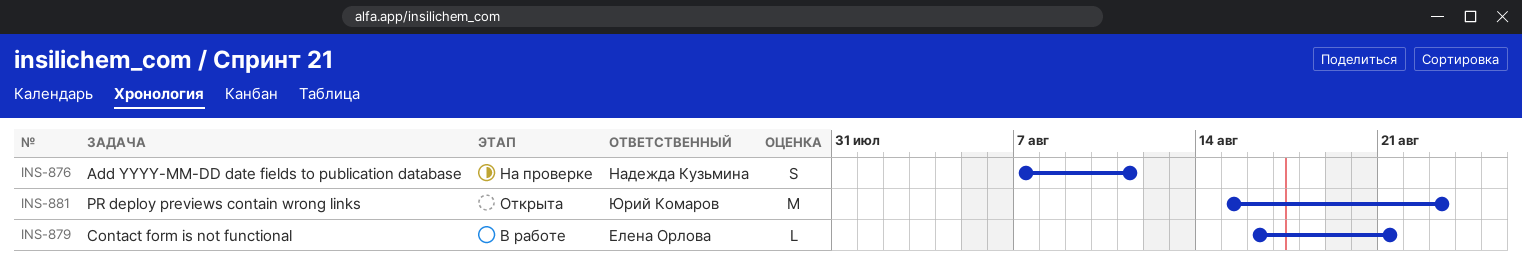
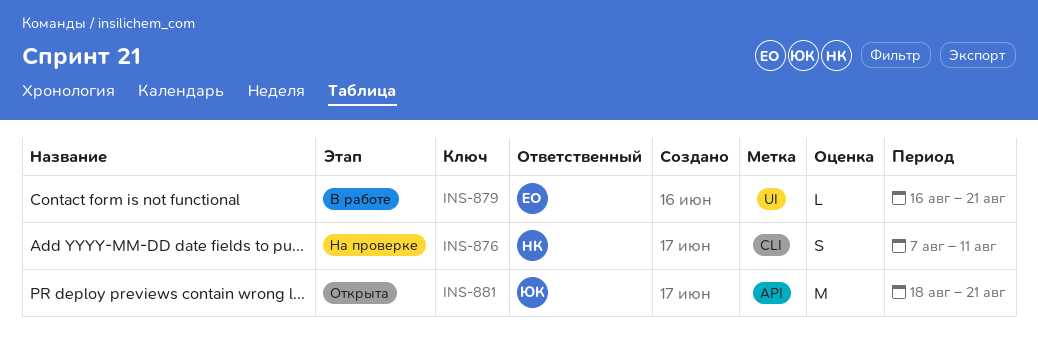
INS-881, start: Aug 15 -> Aug 18
INS-881, due: Aug 23 -> Aug 21

